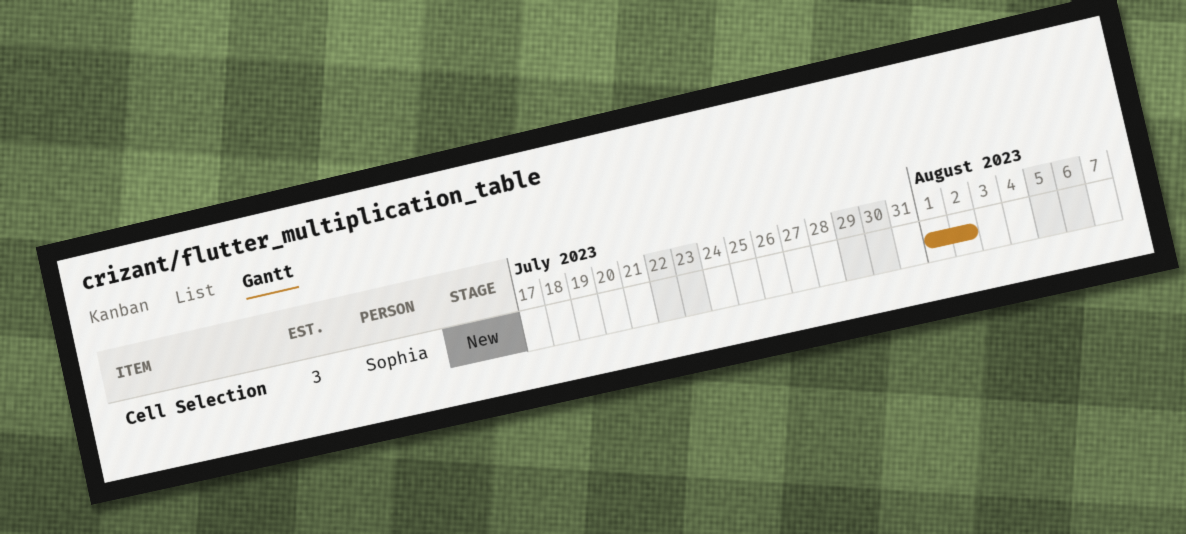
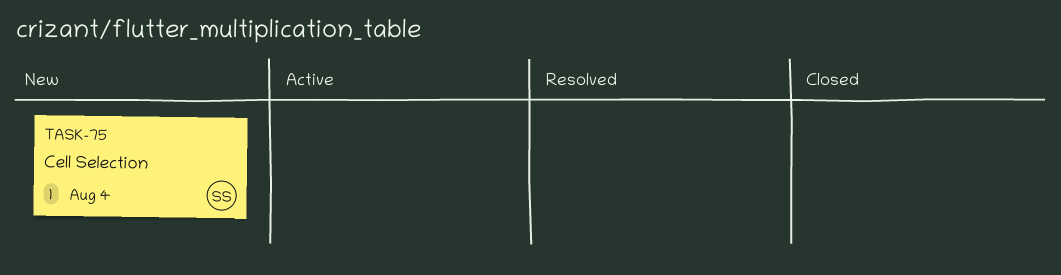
Cell Selection, estimate: 3 -> 1
Cell Selection, due: Aug 2 -> Aug 4

